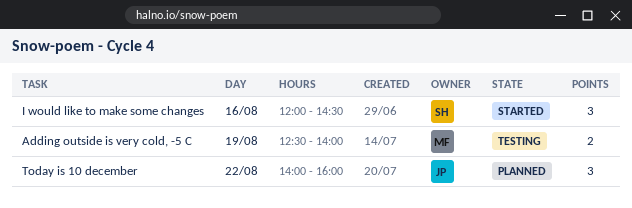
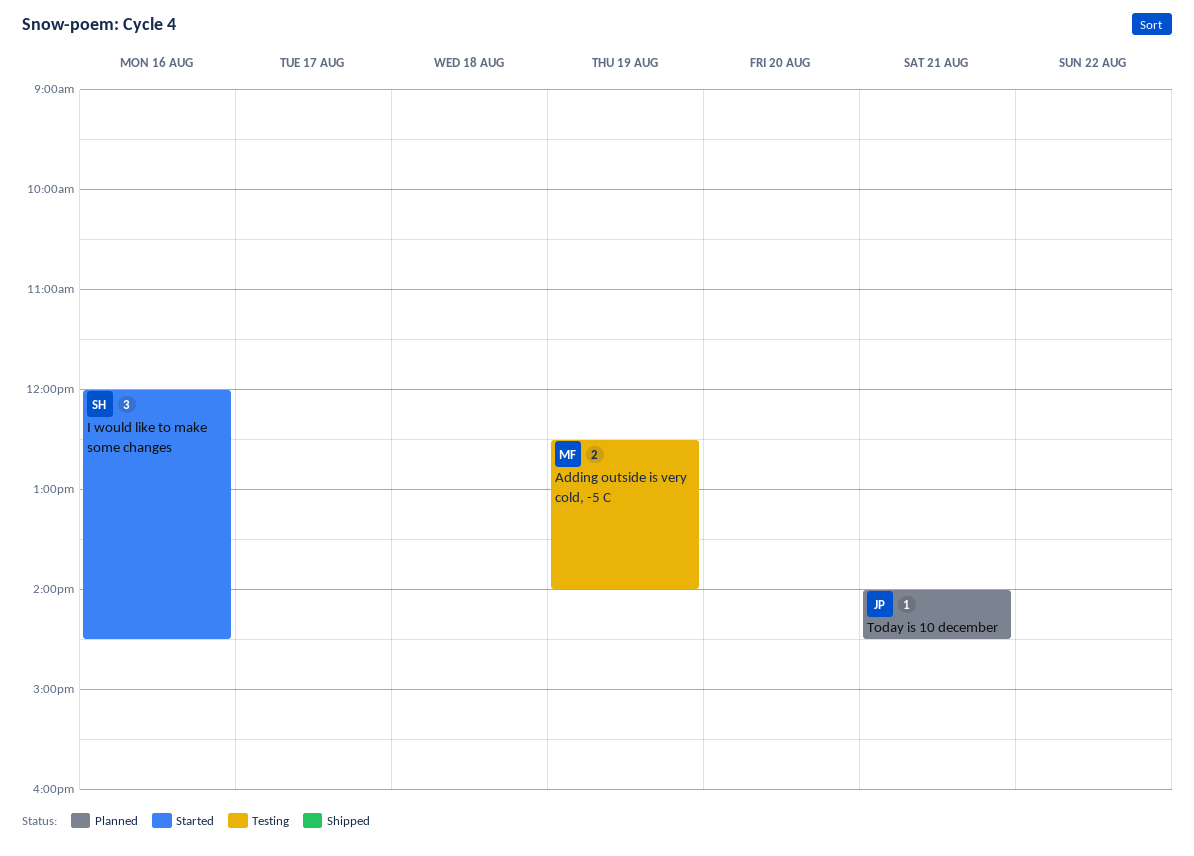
Today is 10 december, estimate: 3 -> 1
Today is 10 december, day: Aug 22 -> Aug 21
Today is 10 december, ends: 16:00 -> 14:30

